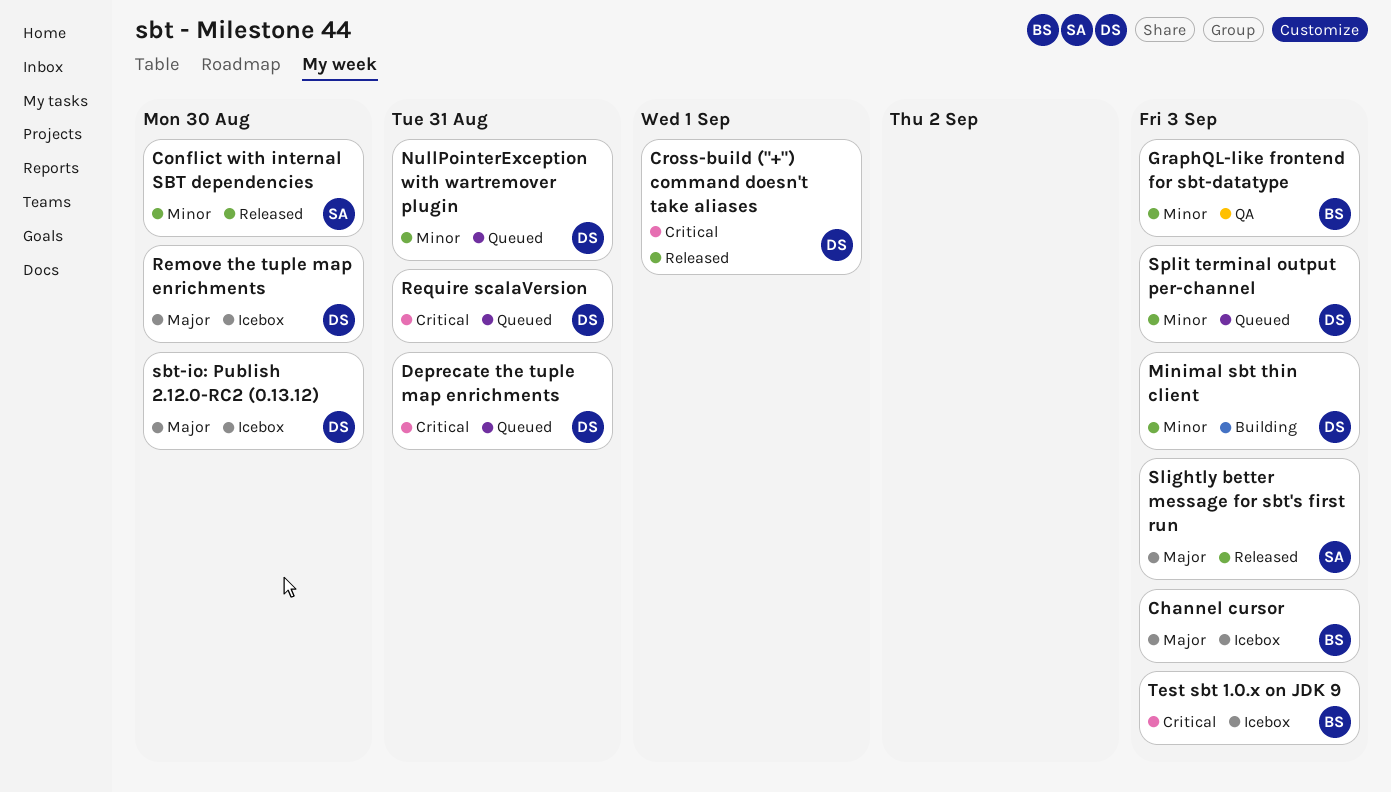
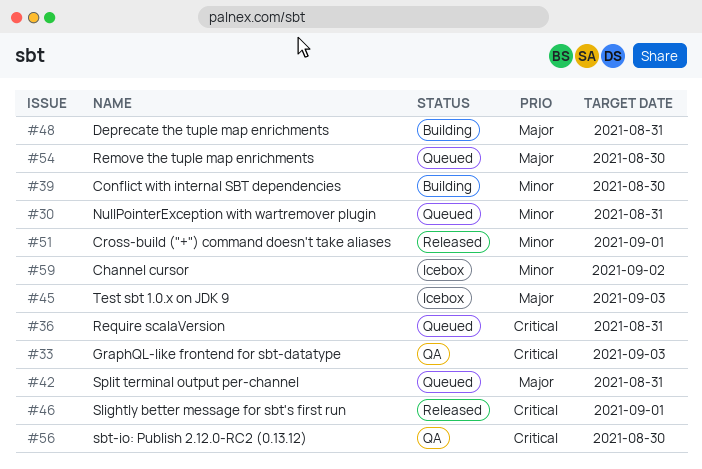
Channel cursor, priority: Major -> Minor
Channel cursor, due: Sep 3 -> Sep 2
Conflict with internal SBT dependencies, status: Released -> Building
Cross-build ("+") command doesn't take aliases, priority: Critical -> Minor
Deprecate the tuple map enrichments, status: Queued -> Building
Deprecate the tuple map enrichments, priority: Critical -> Major
GraphQL-like frontend for sbt-datatype, priority: Minor -> Critical
Minimal sbt thin client: present -> none
Remove the tuple map enrichments, status: Icebox -> Queued
sbt-io: Publish 2.12.0-RC2 (0.13.12), status: Icebox -> QA
sbt-io: Publish 2.12.0-RC2 (0.13.12), priority: Major -> Critical
Slightly better message for sbt's first run, priority: Major -> Critical
Slightly better message for sbt's first run, due: Sep 3 -> Sep 1
Split terminal output per-channel, priority: Minor -> Major
Split terminal output per-channel, due: Sep 3 -> Aug 31
Test sbt 1.0.x on JDK 9, priority: Critical -> Major

